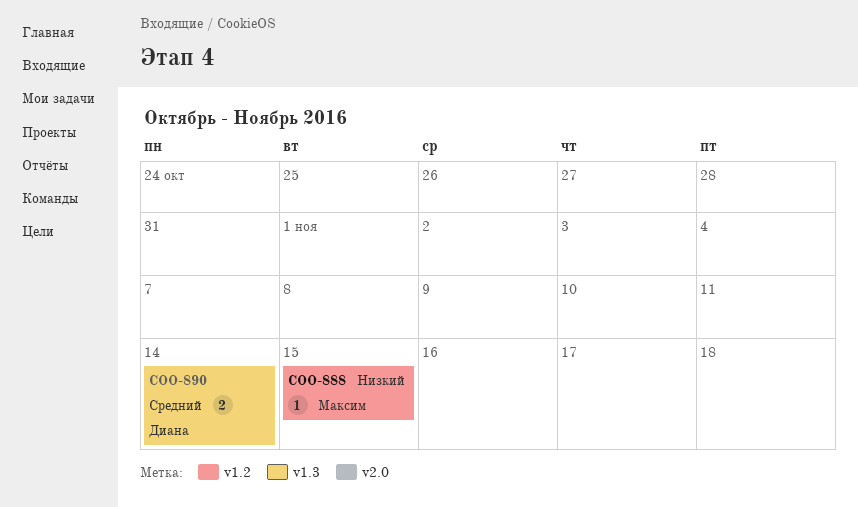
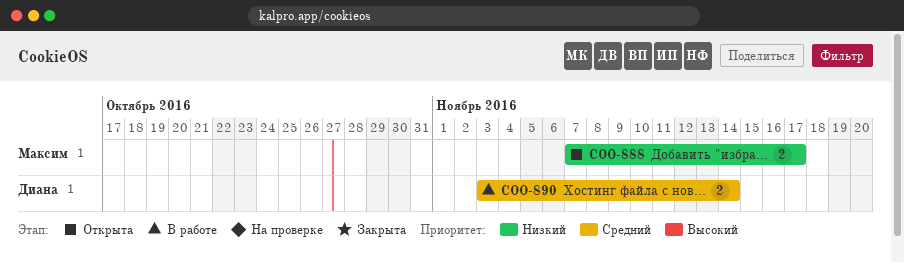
COO-888, estimate: 1 -> 2
COO-888, due: Nov 15 -> Nov 17

